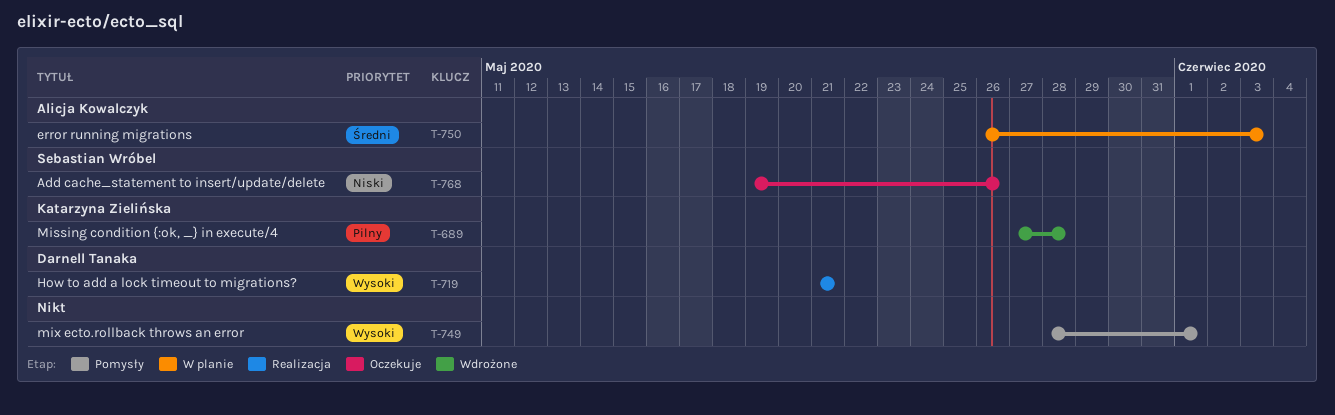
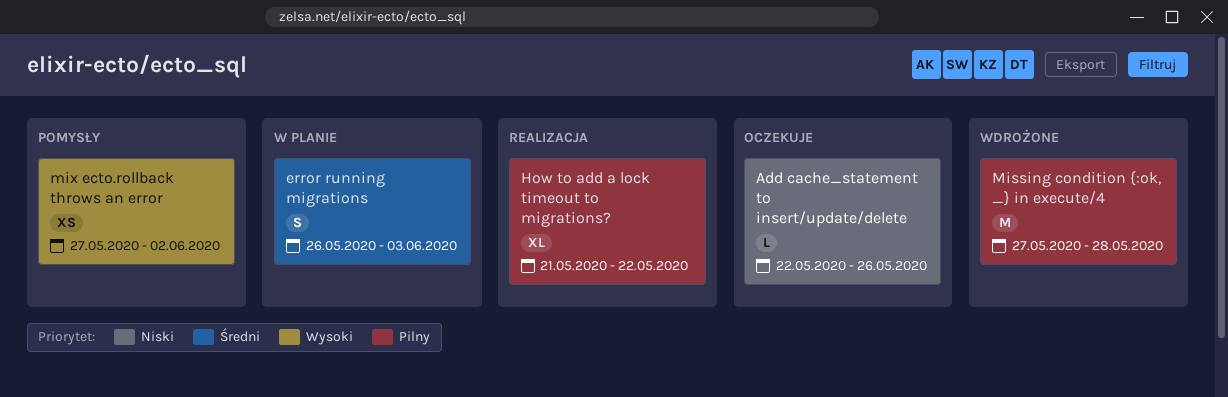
Add cache_statement to insert/update/delete, start: May 19 -> May 22
How to add a lock timeout to migrations?, priority: Wysoki -> Pilny
How to add a lock timeout to migrations?, due: May 21 -> May 22
mix ecto.rollback throws an error, start: May 28 -> May 27
mix ecto.rollback throws an error, due: Jun 1 -> Jun 2

